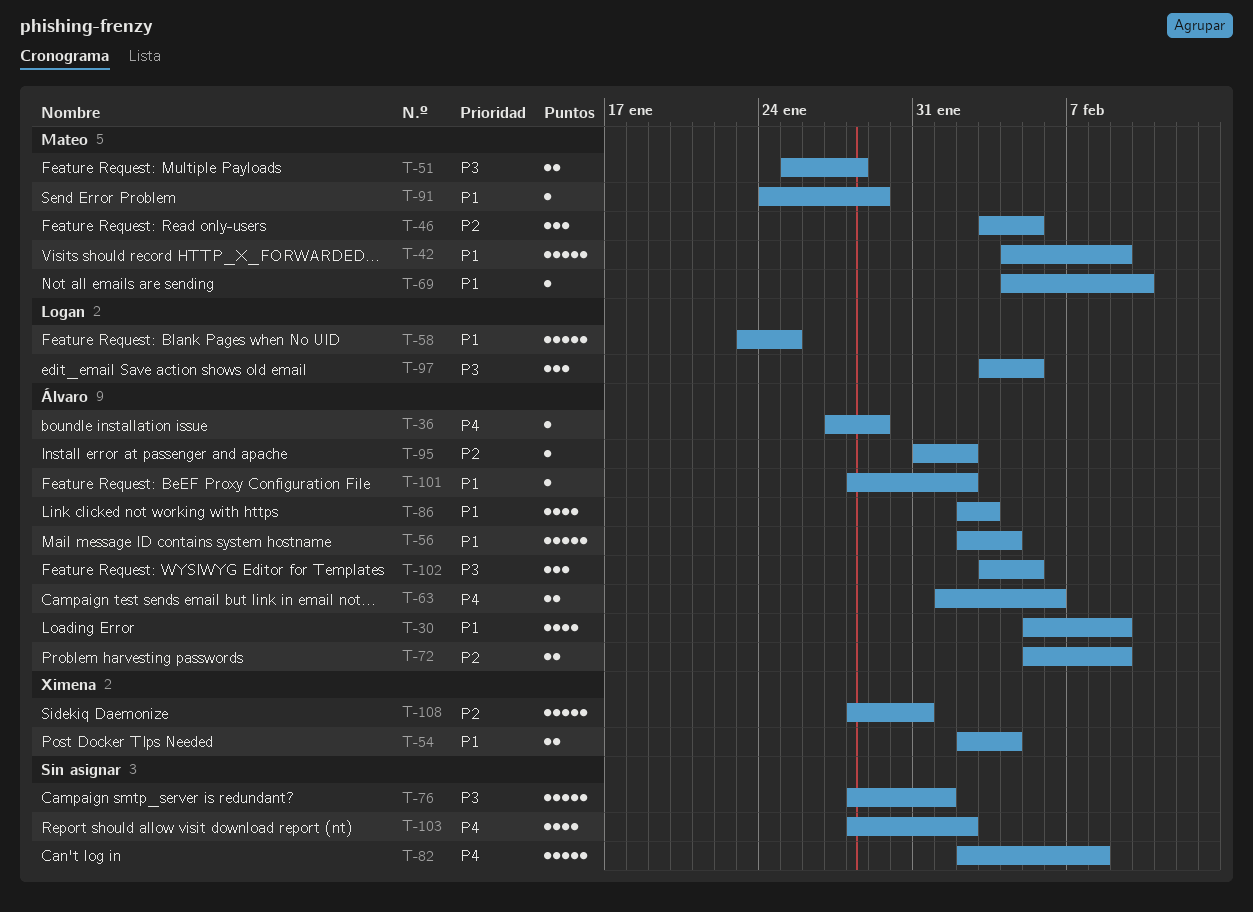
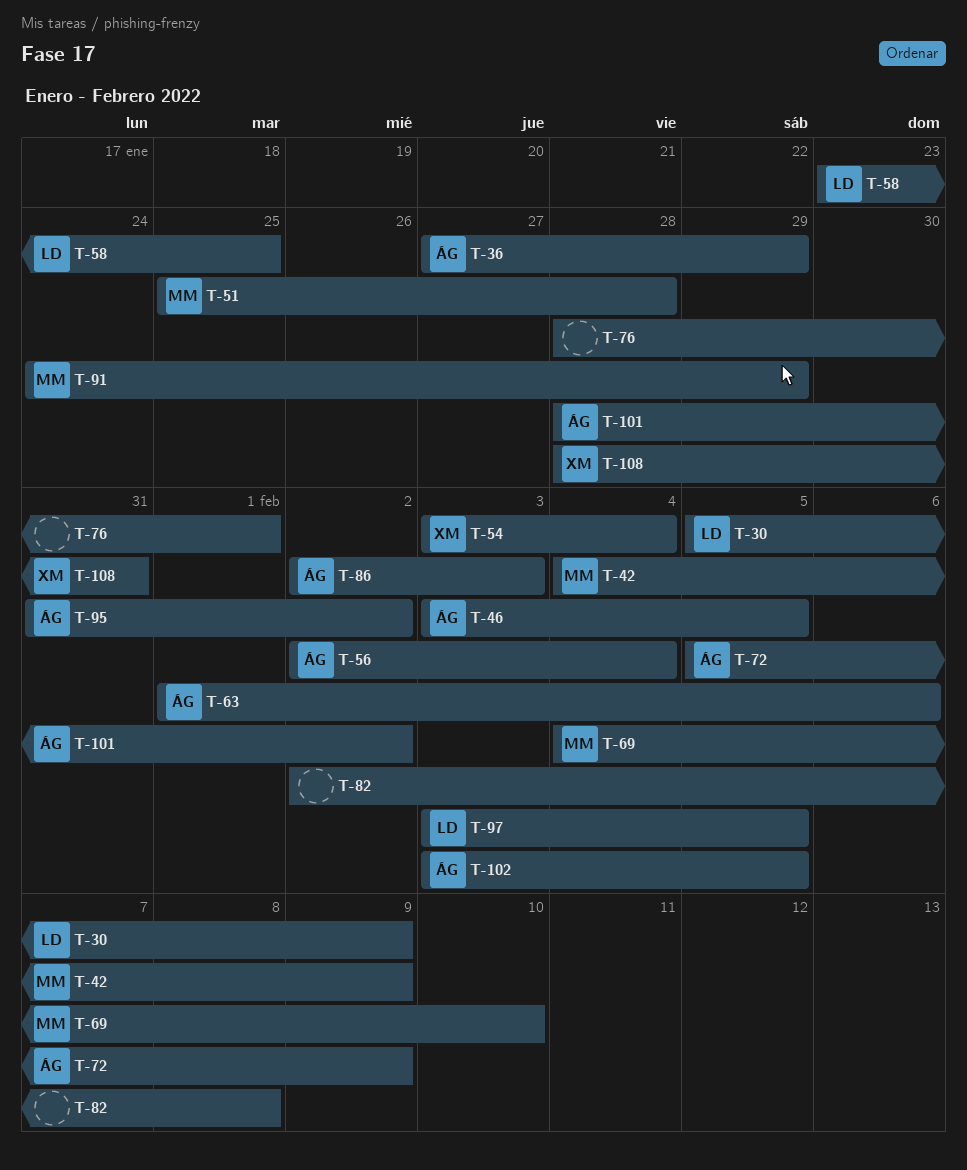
T-30, owner: Álvaro -> Logan
T-46, owner: Mateo -> Álvaro
T-54, start: Feb 2 -> Feb 3
T-103: present -> none

